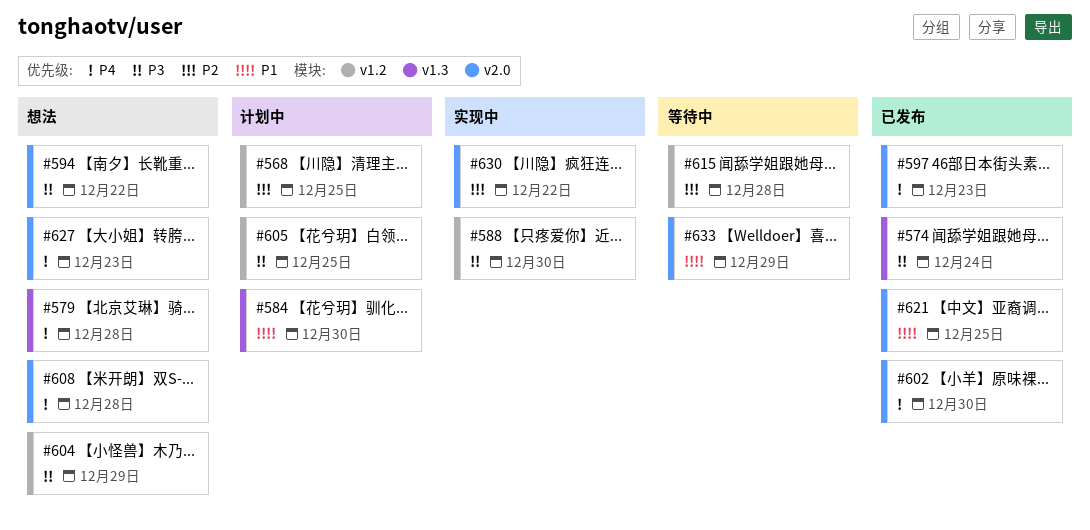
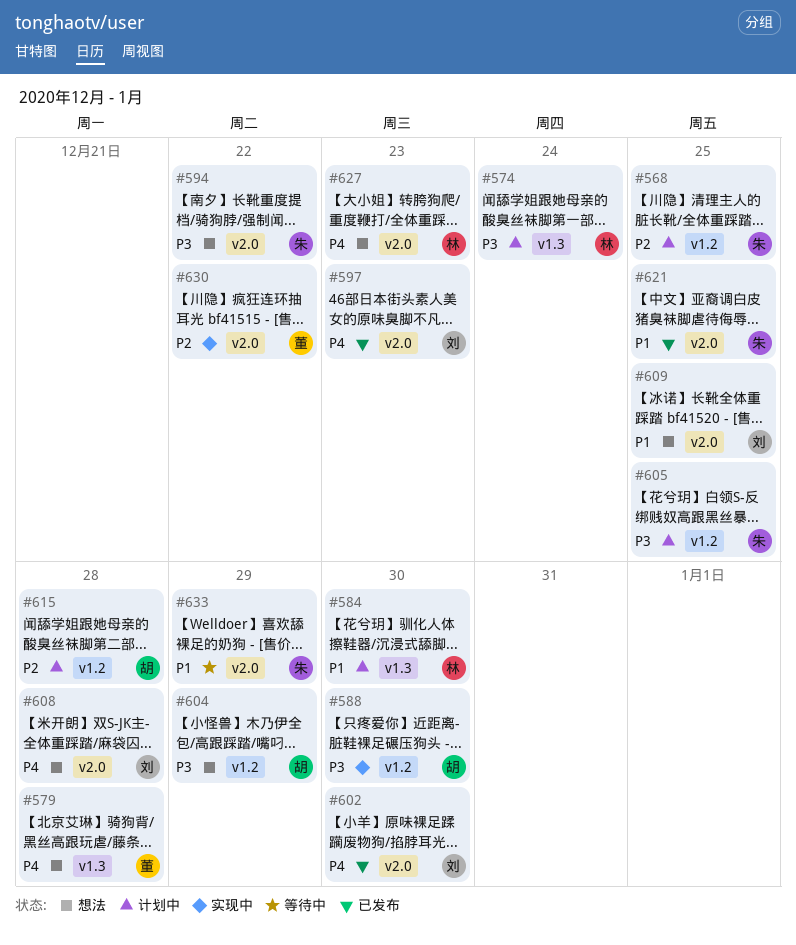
#574, status: 已发布 -> 计划中
#609: none -> present
#615, status: 等待中 -> 计划中

